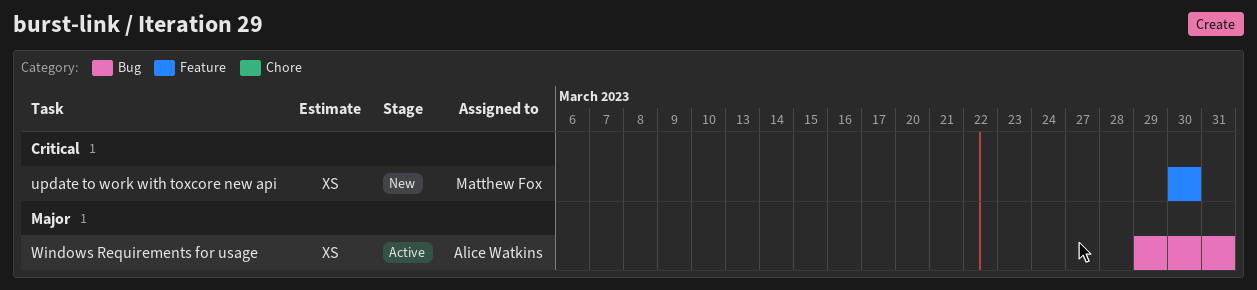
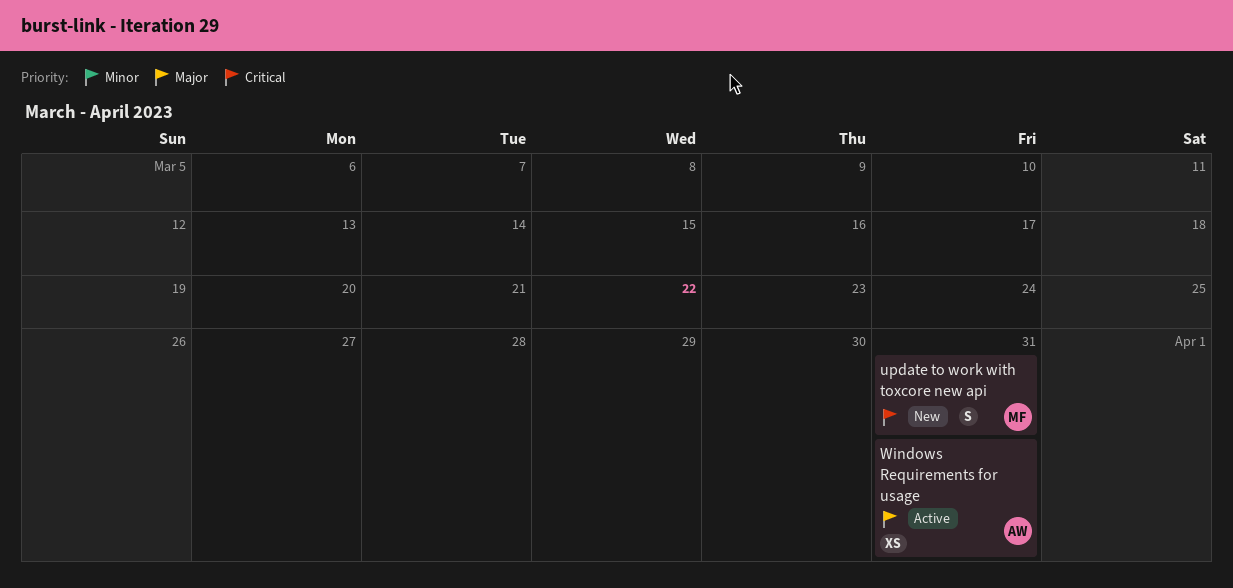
update to work with toxcore new api, estimate: XS -> S
update to work with toxcore new api, due: Mar 30 -> Mar 31

